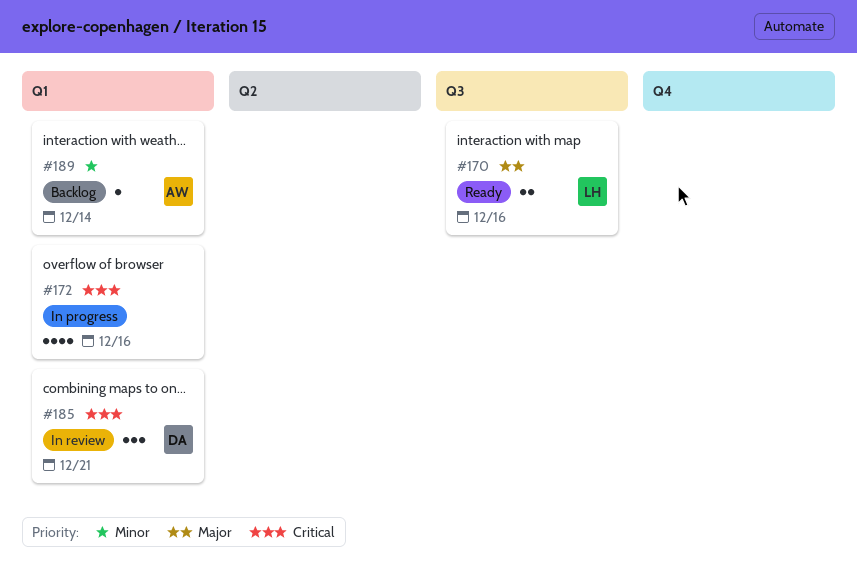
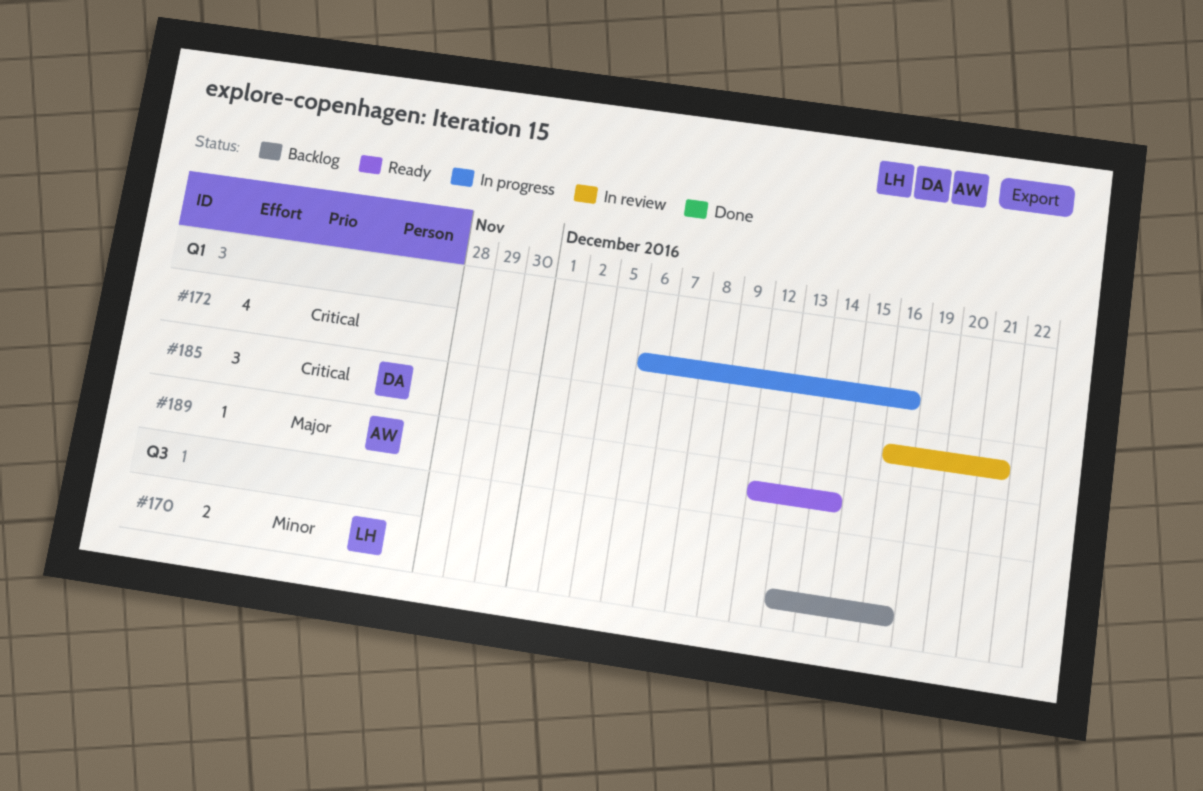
#170, status: Ready -> Backlog
#170, priority: Major -> Minor
#189, status: Backlog -> Ready
#189, priority: Minor -> Major

